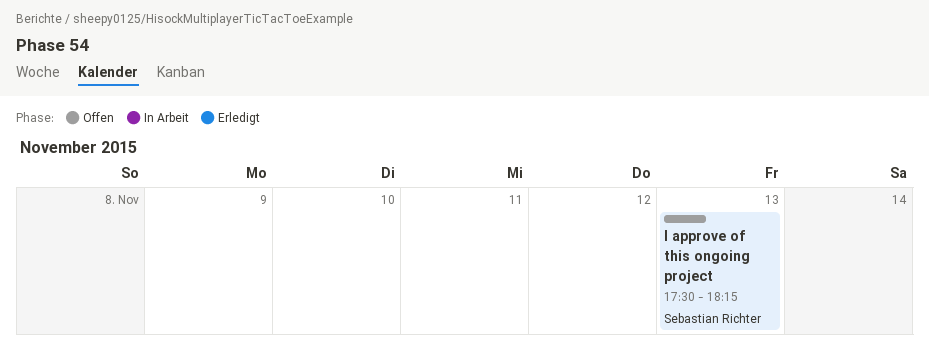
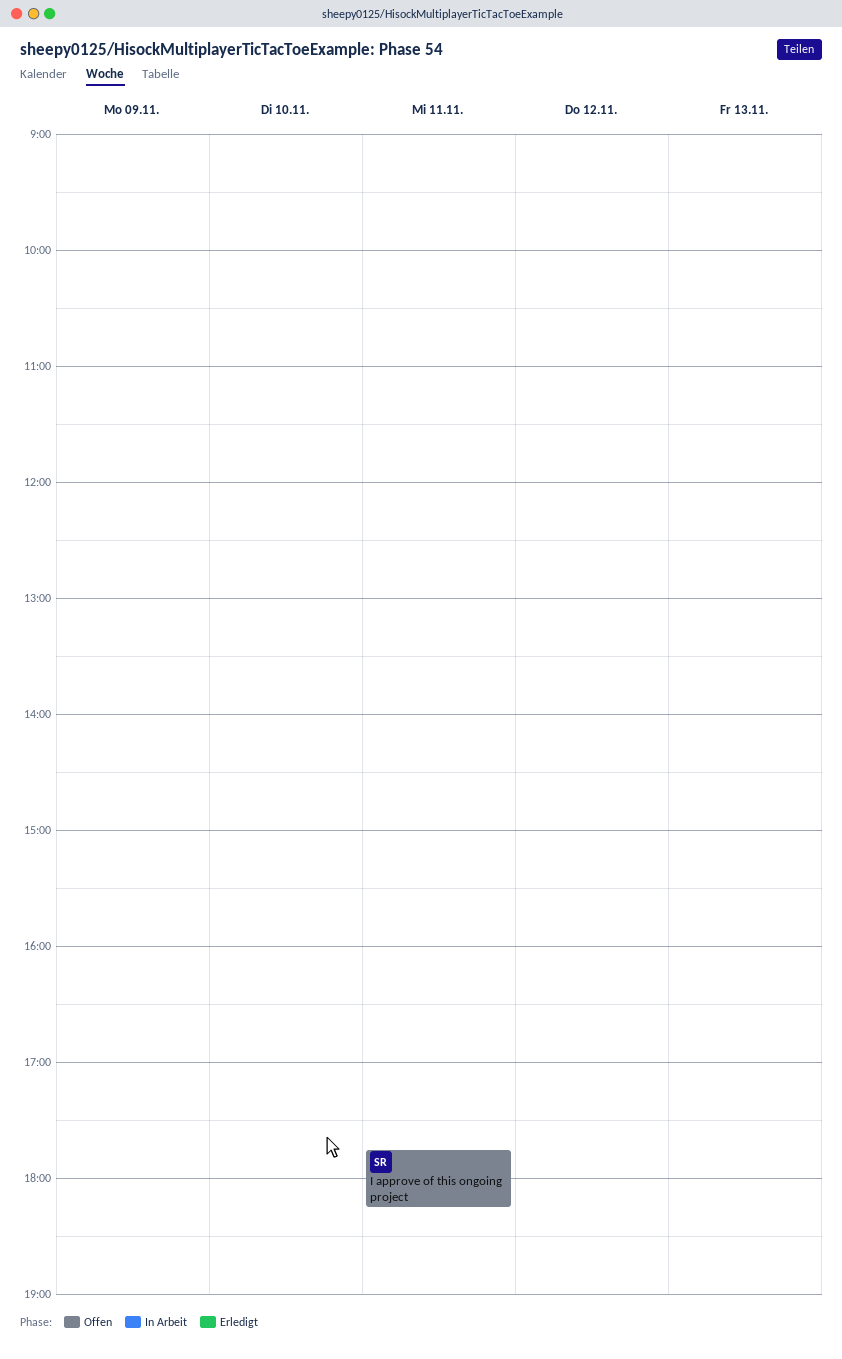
I approve of this ongoing project, day: Nov 13 -> Nov 11
I approve of this ongoing project, begins: 17:30 -> 17:45

